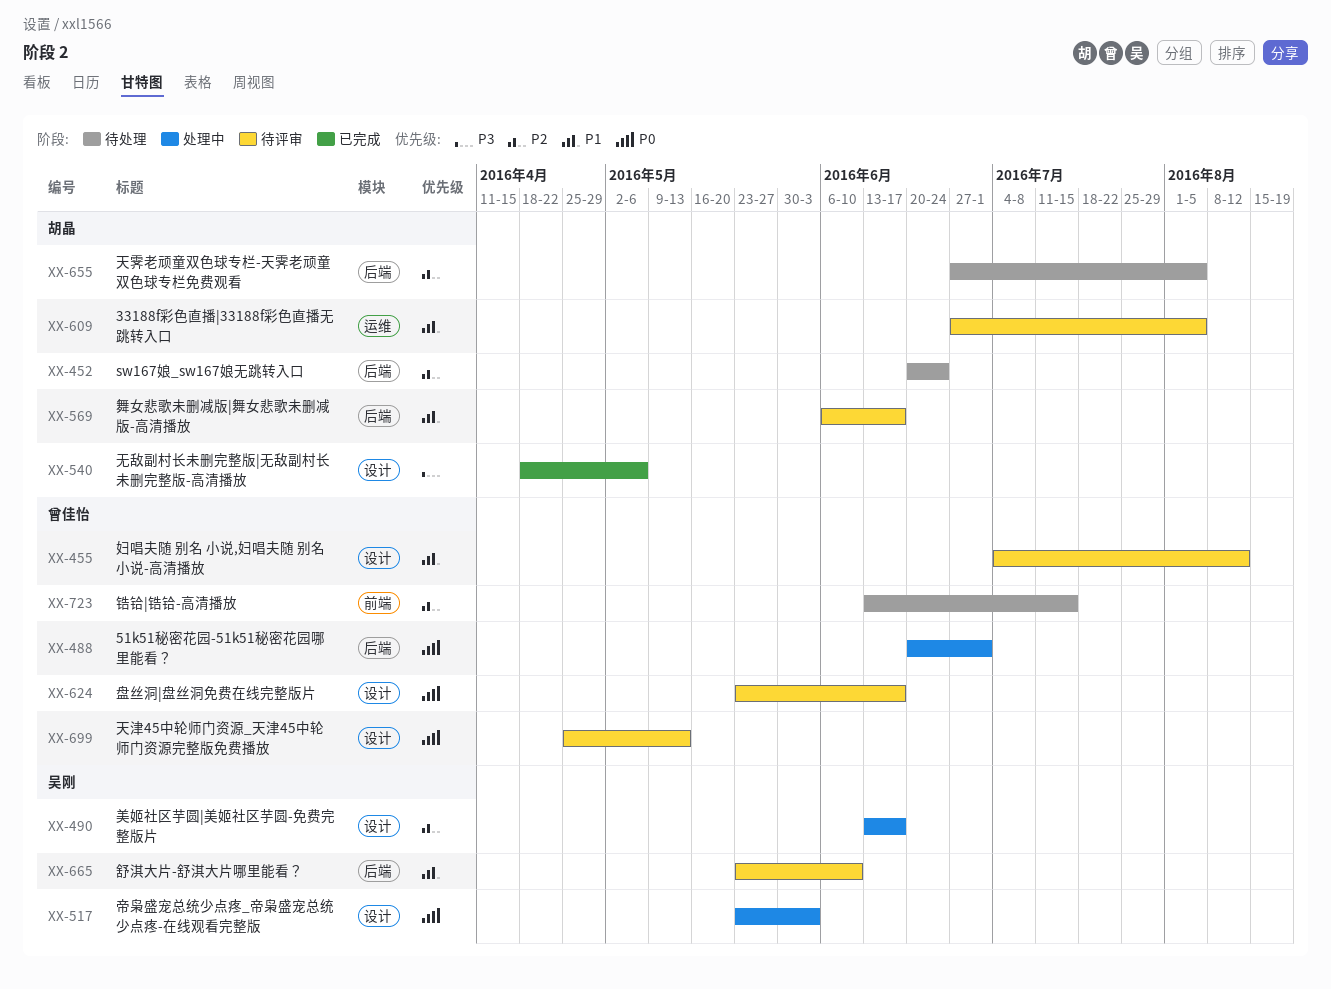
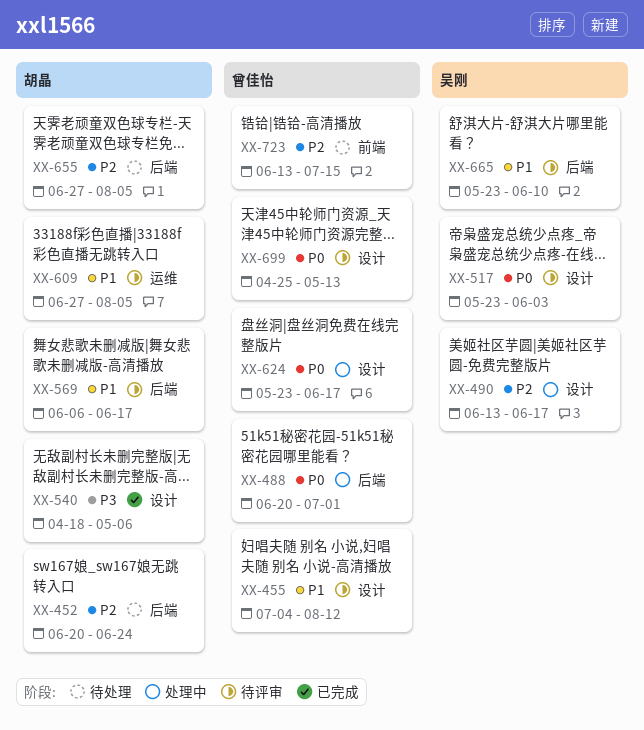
XX-517, status: 处理中 -> 待评审
XX-624, status: 待评审 -> 处理中

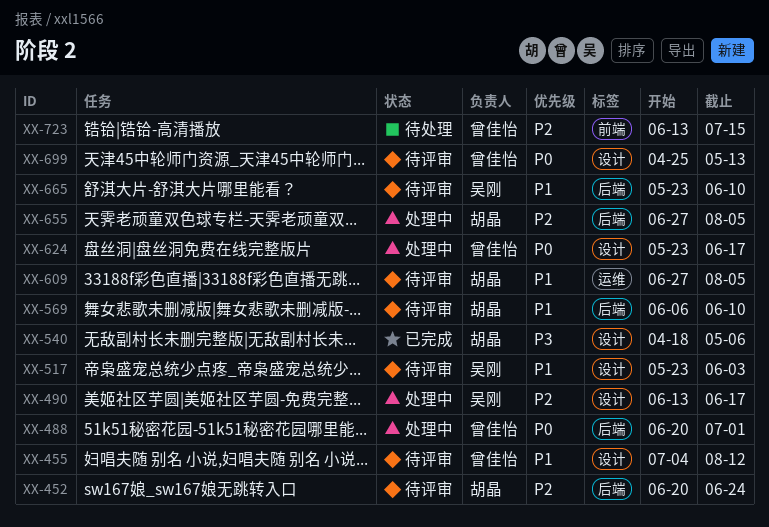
XX-452, status: 待处理 -> 待评审
XX-517, priority: P0 -> P1
XX-569, due: Jun 17 -> Jun 10
XX-655, status: 待处理 -> 处理中

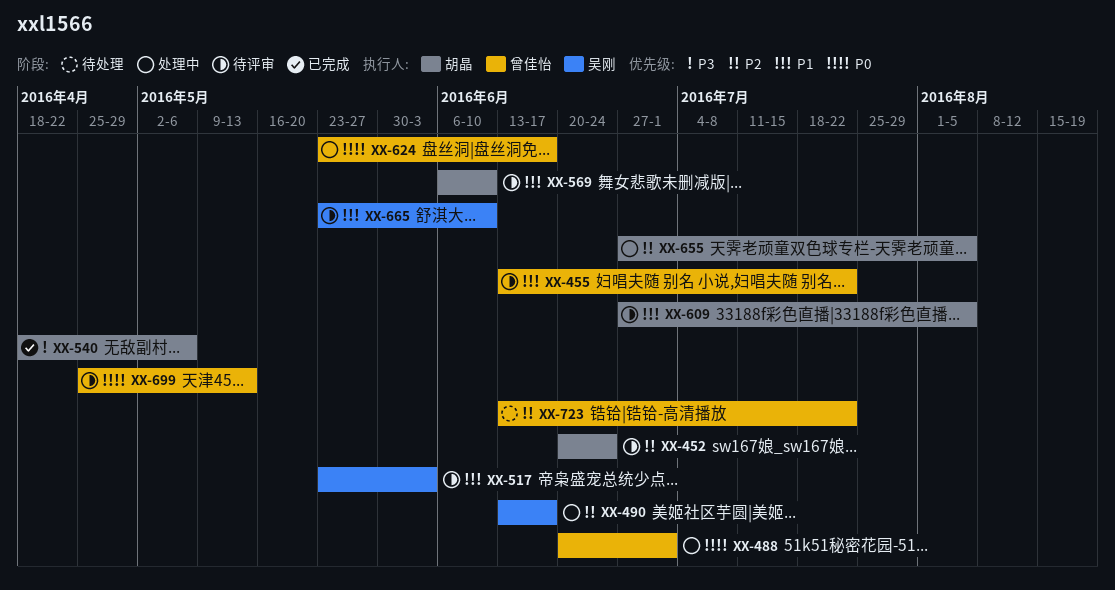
XX-455, start: Jul 4 -> Jun 13
XX-455, due: Aug 12 -> Jul 22
XX-723, due: Jul 15 -> Jul 22

